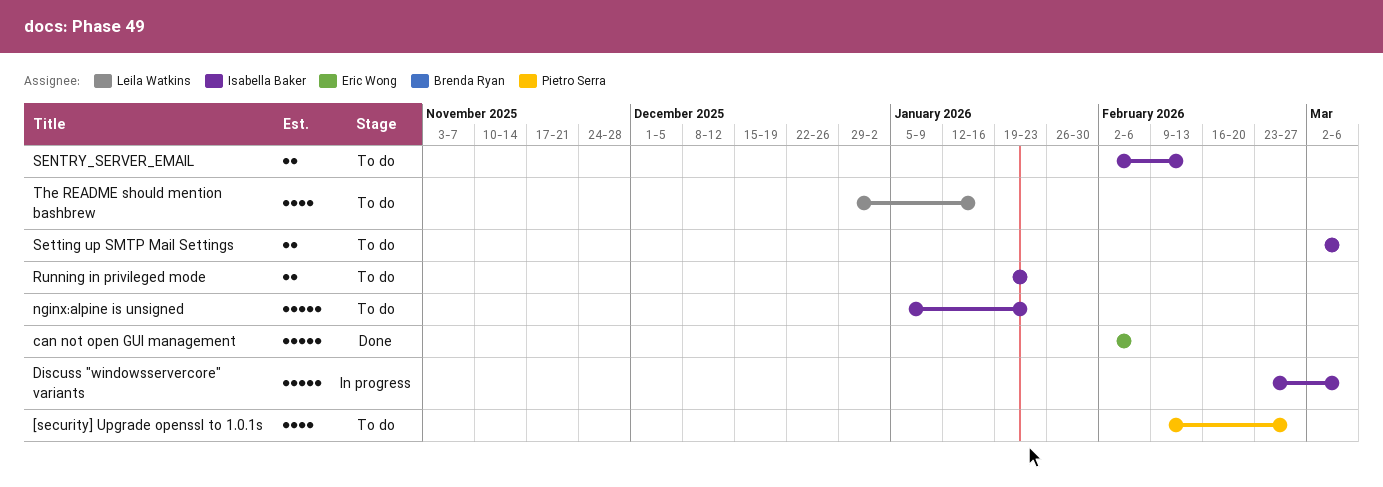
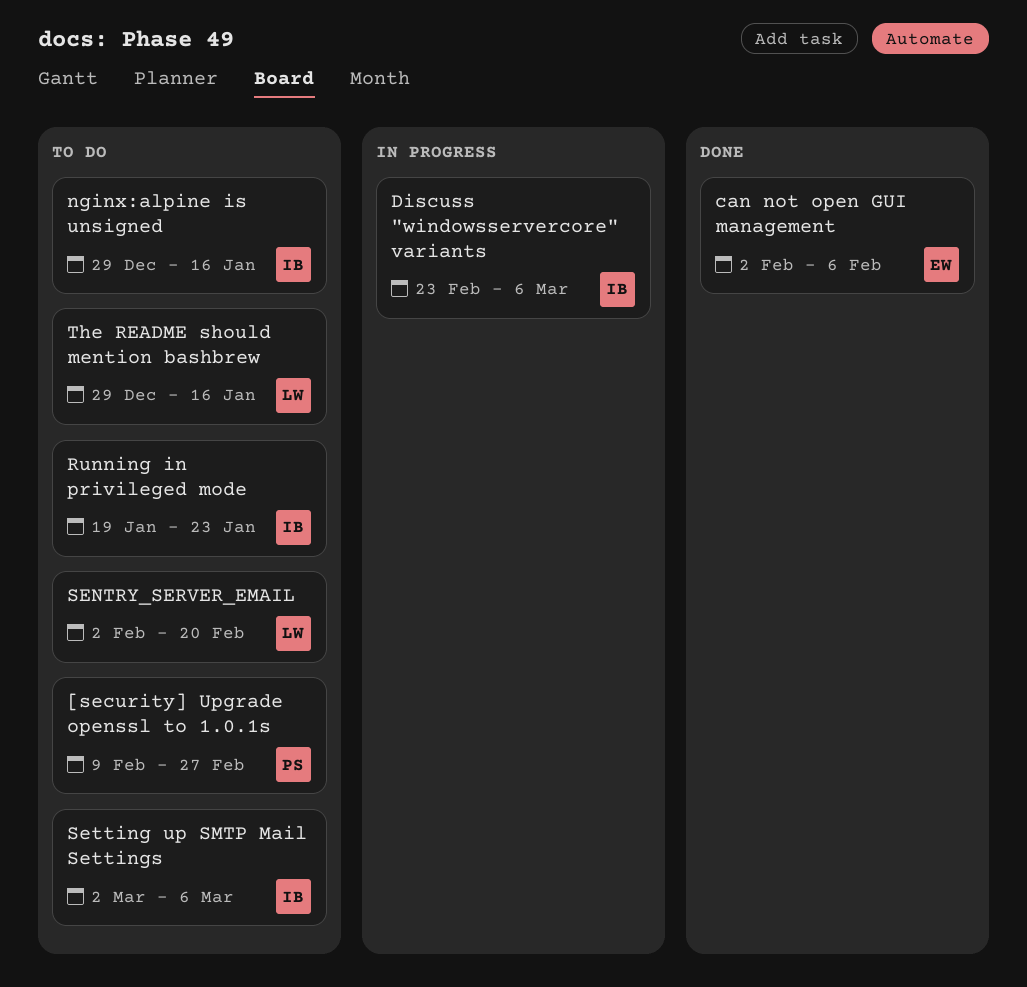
nginx:alpine is unsigned, start: Jan 5 -> Dec 29
nginx:alpine is unsigned, due: Jan 23 -> Jan 16
SENTRY_SERVER_EMAIL, owner: Isabella Baker -> Leila Watkins
SENTRY_SERVER_EMAIL, due: Feb 13 -> Feb 20

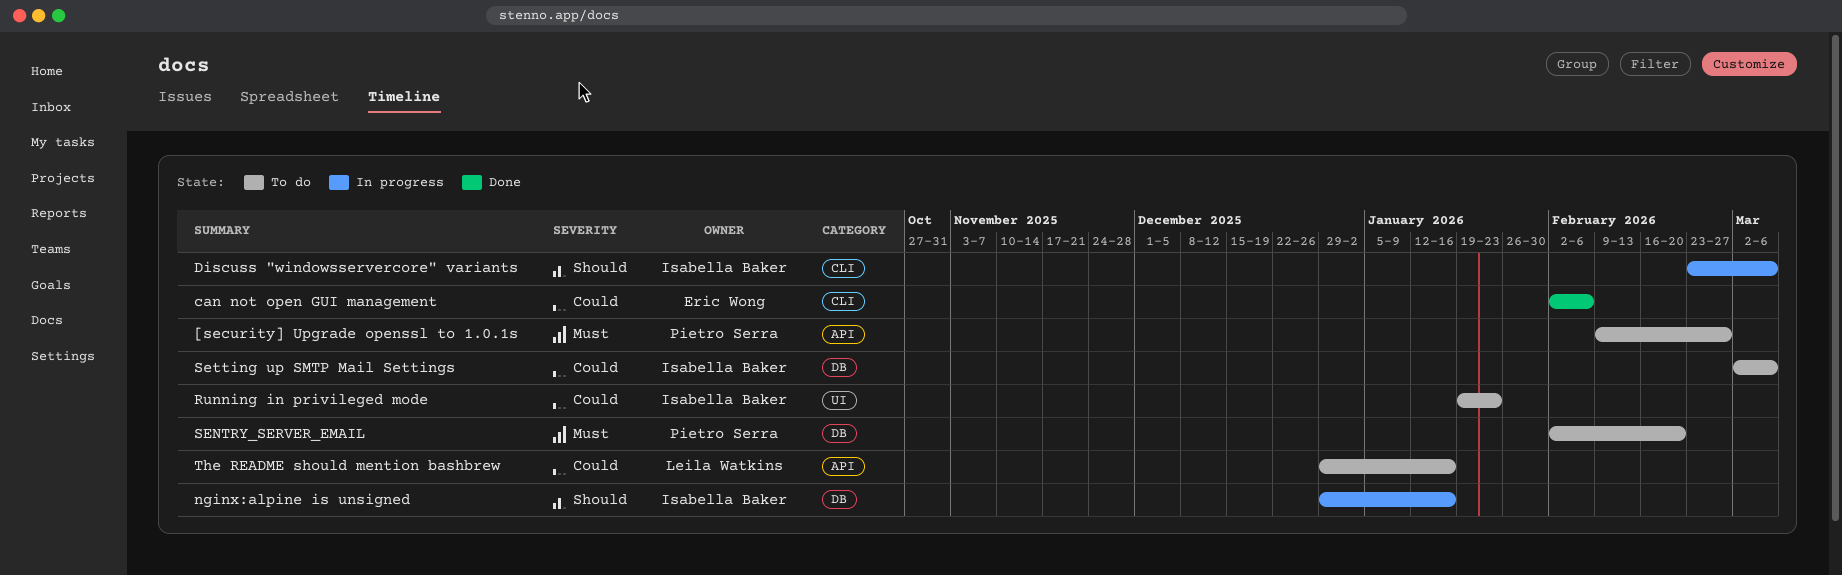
nginx:alpine is unsigned, status: To do -> In progress
SENTRY_SERVER_EMAIL, owner: Leila Watkins -> Pietro Serra

